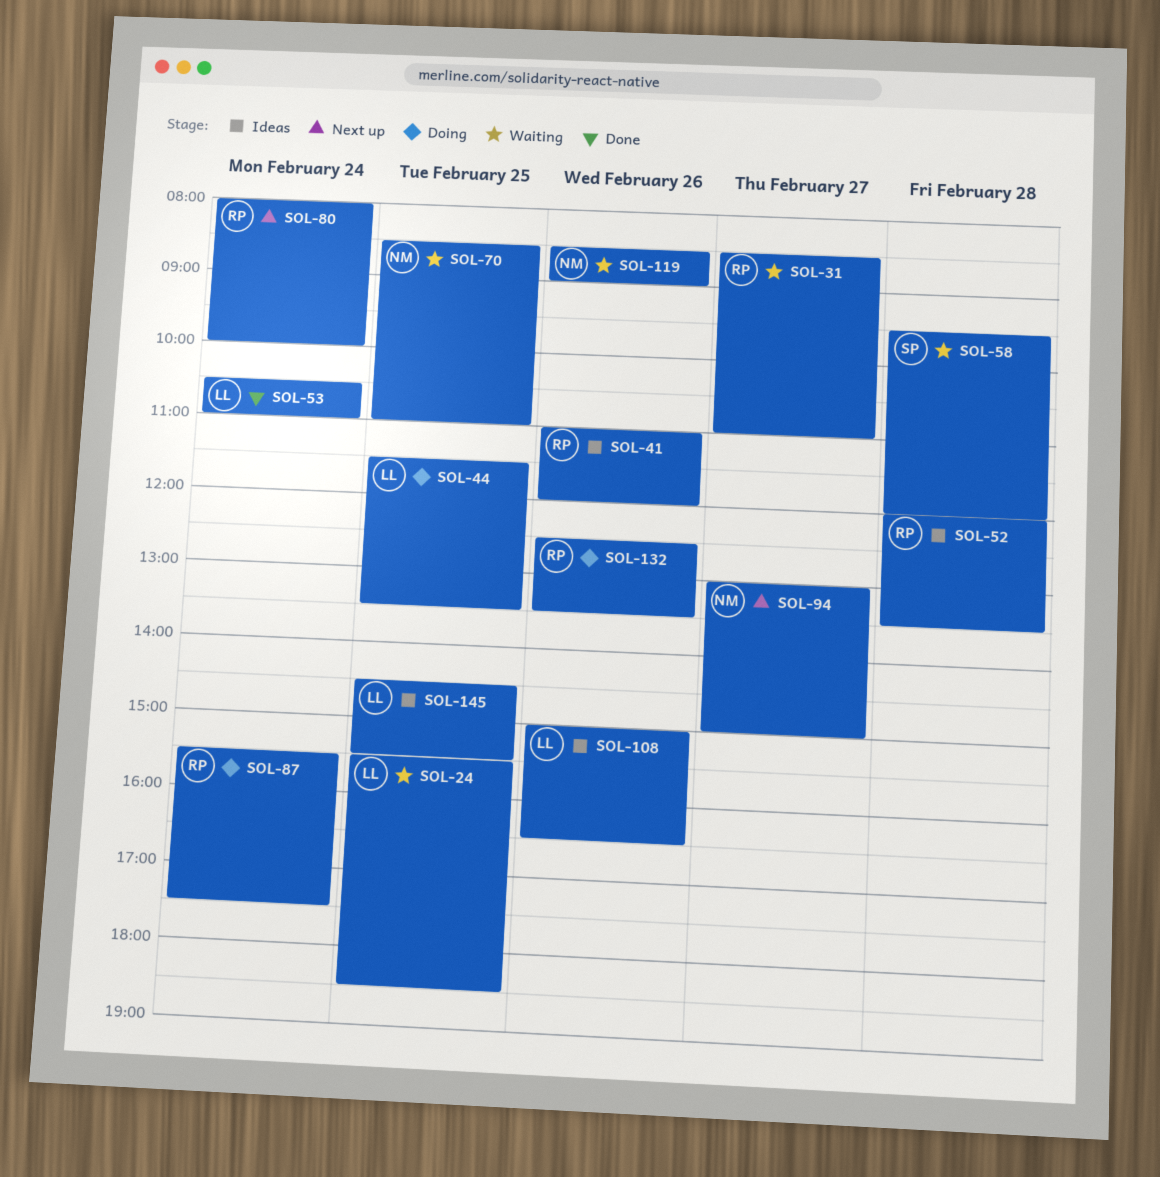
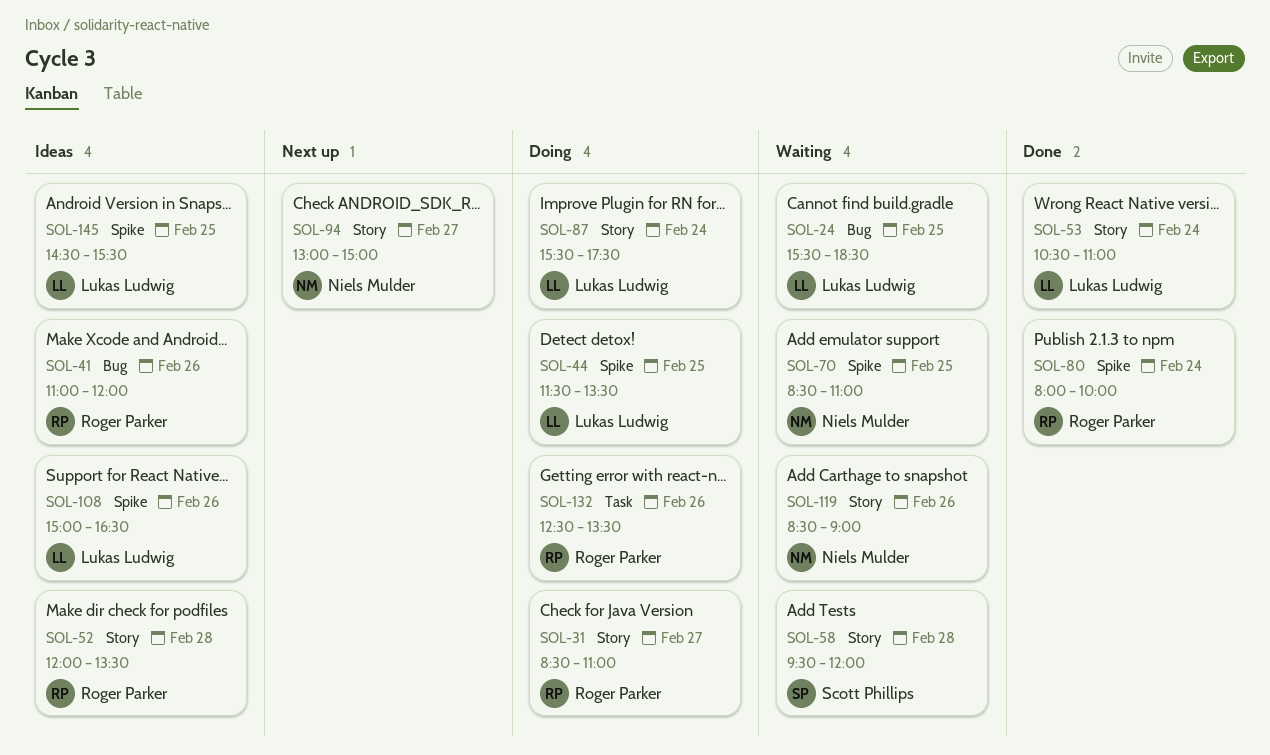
SOL-31, status: Waiting -> Doing
SOL-80, status: Next up -> Done
SOL-87, owner: Roger Parker -> Lukas Ludwig

